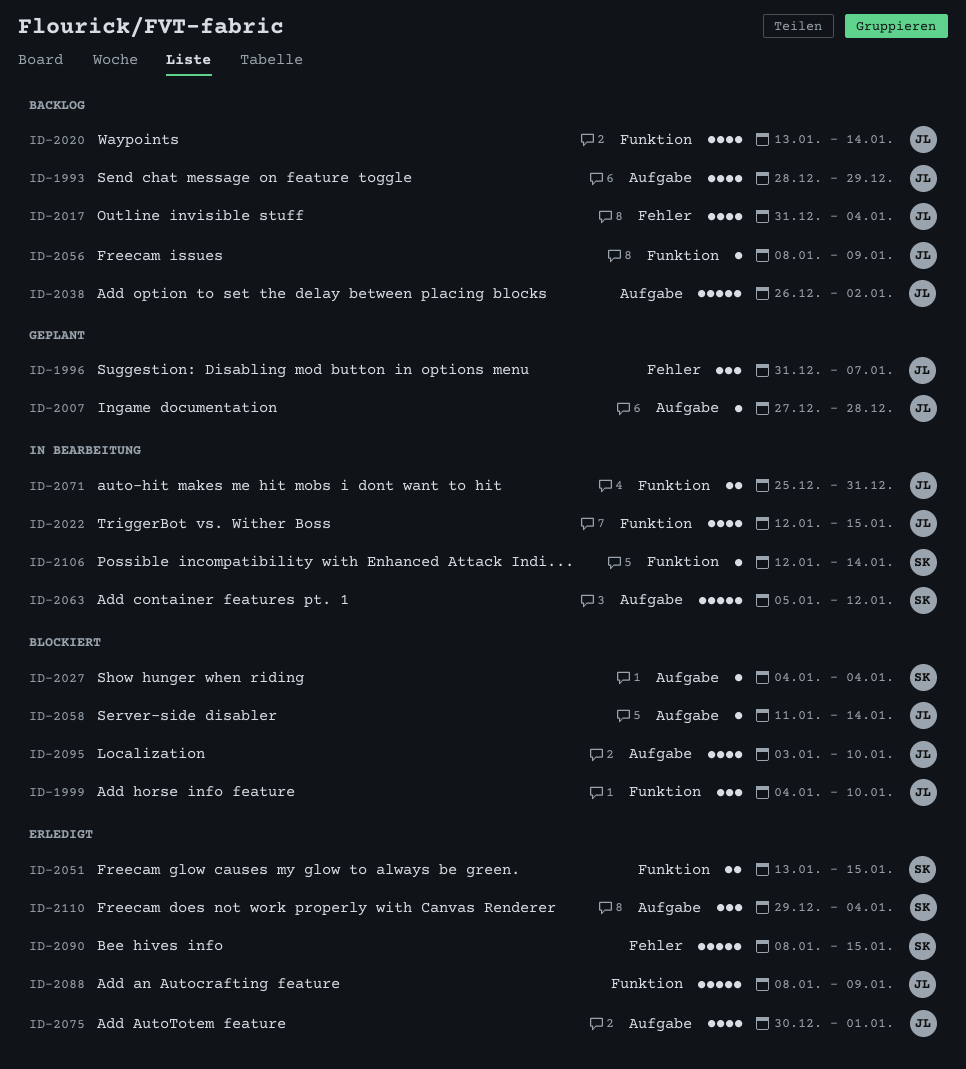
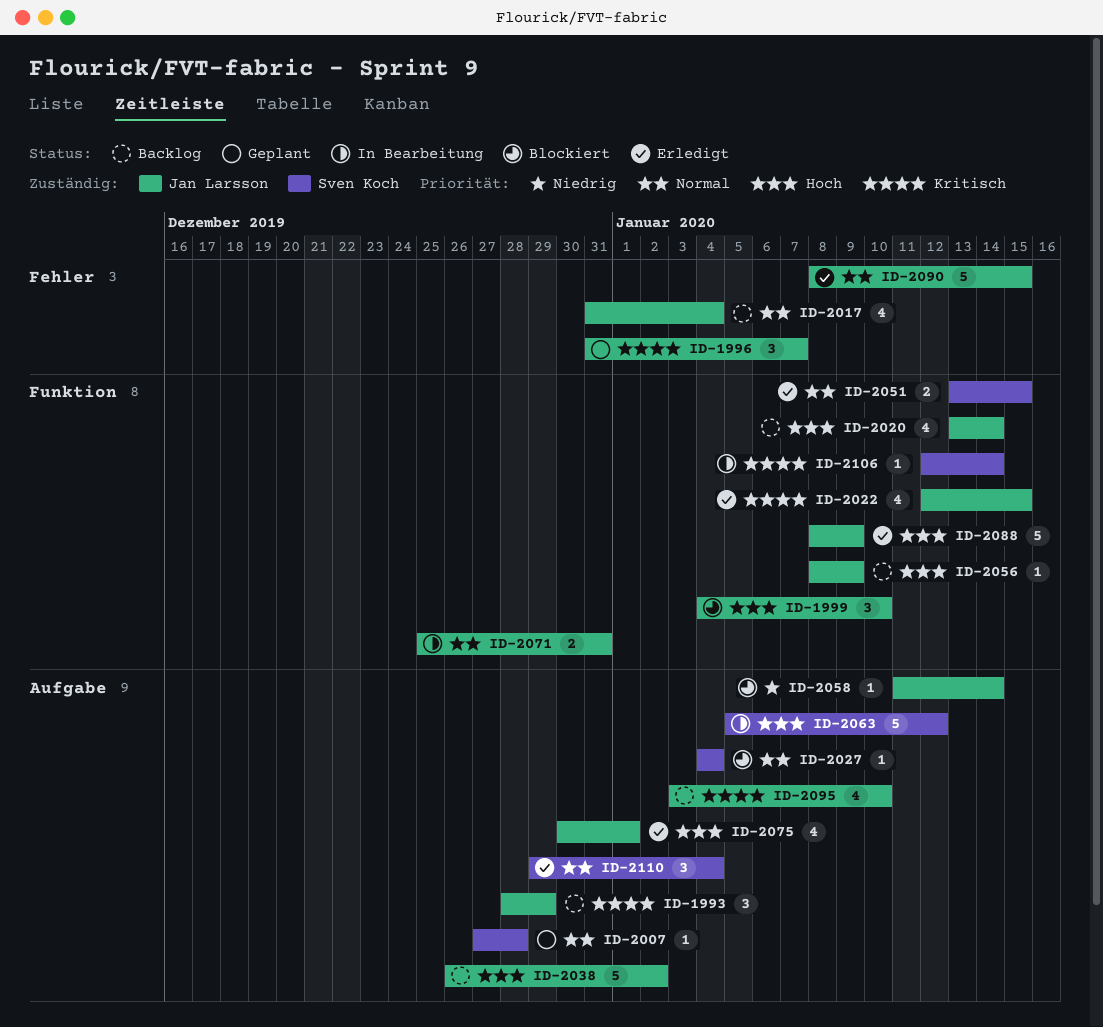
ID-1993, estimate: 4 -> 3
ID-2007, owner: Jan Larsson -> Sven Koch
ID-2022, status: In Bearbeitung -> Erledigt
ID-2090, owner: Sven Koch -> Jan Larsson
ID-2095, status: Blockiert -> Backlog

